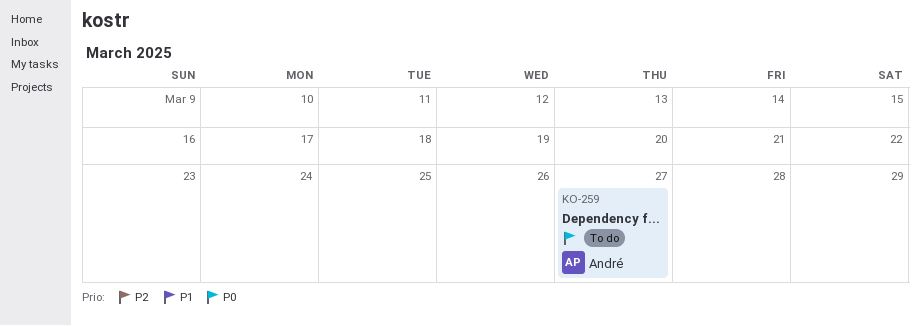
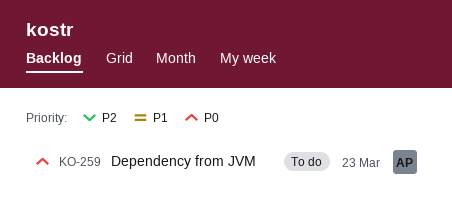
KO-259, due: Mar 27 -> Mar 23

